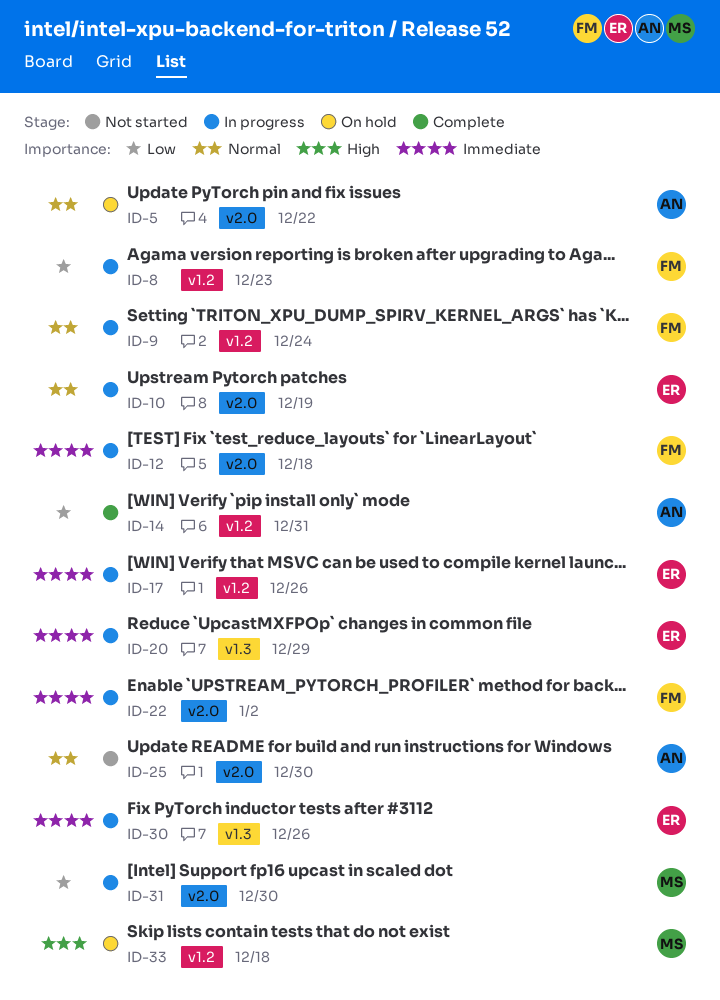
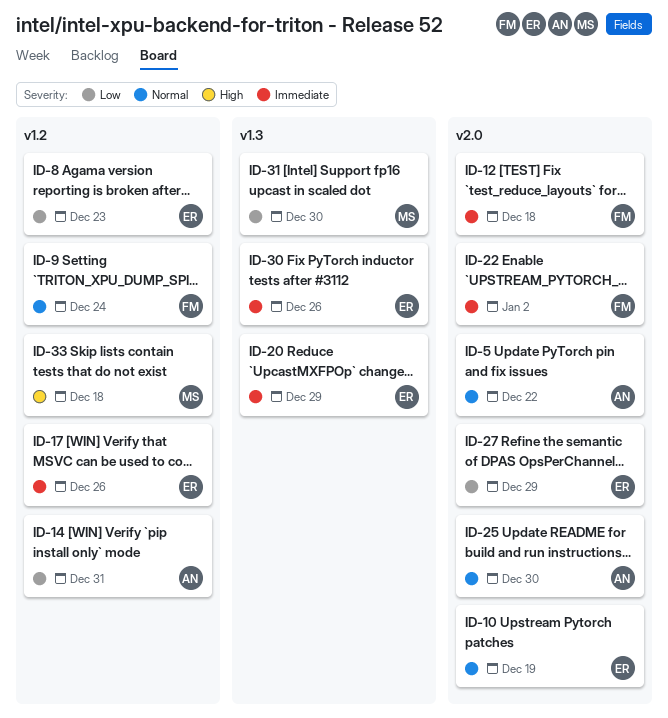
ID-8, owner: FM -> ER
ID-27: none -> present
ID-31, label: v2.0 -> v1.3

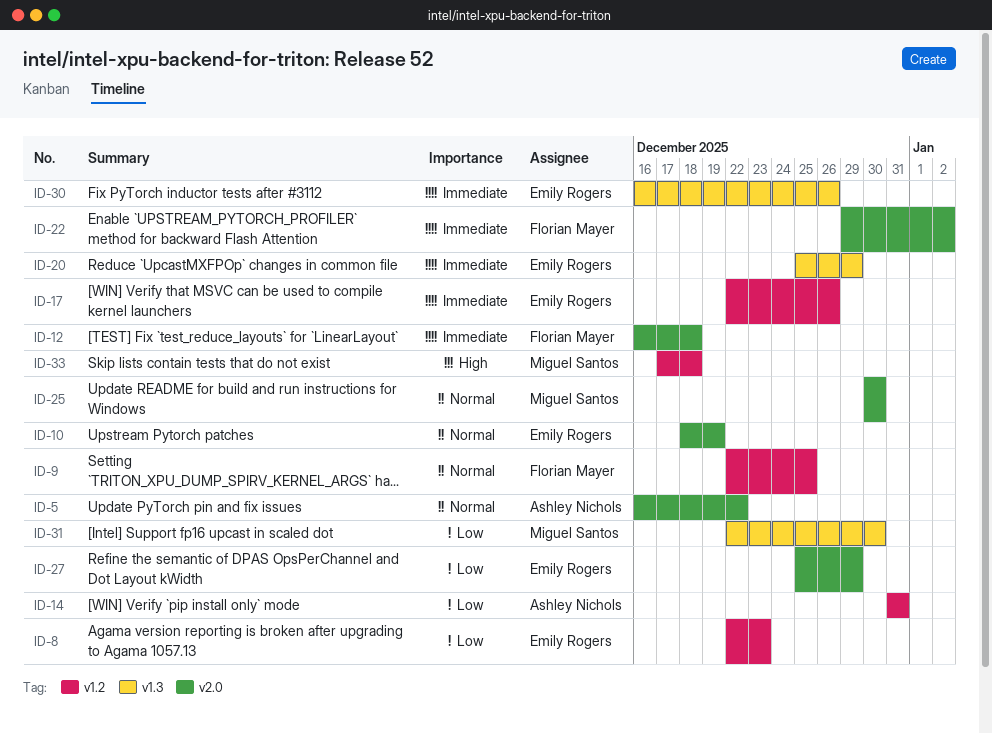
ID-9, due: Dec 24 -> Dec 25
ID-25, owner: Ashley Nichols -> Miguel Santos

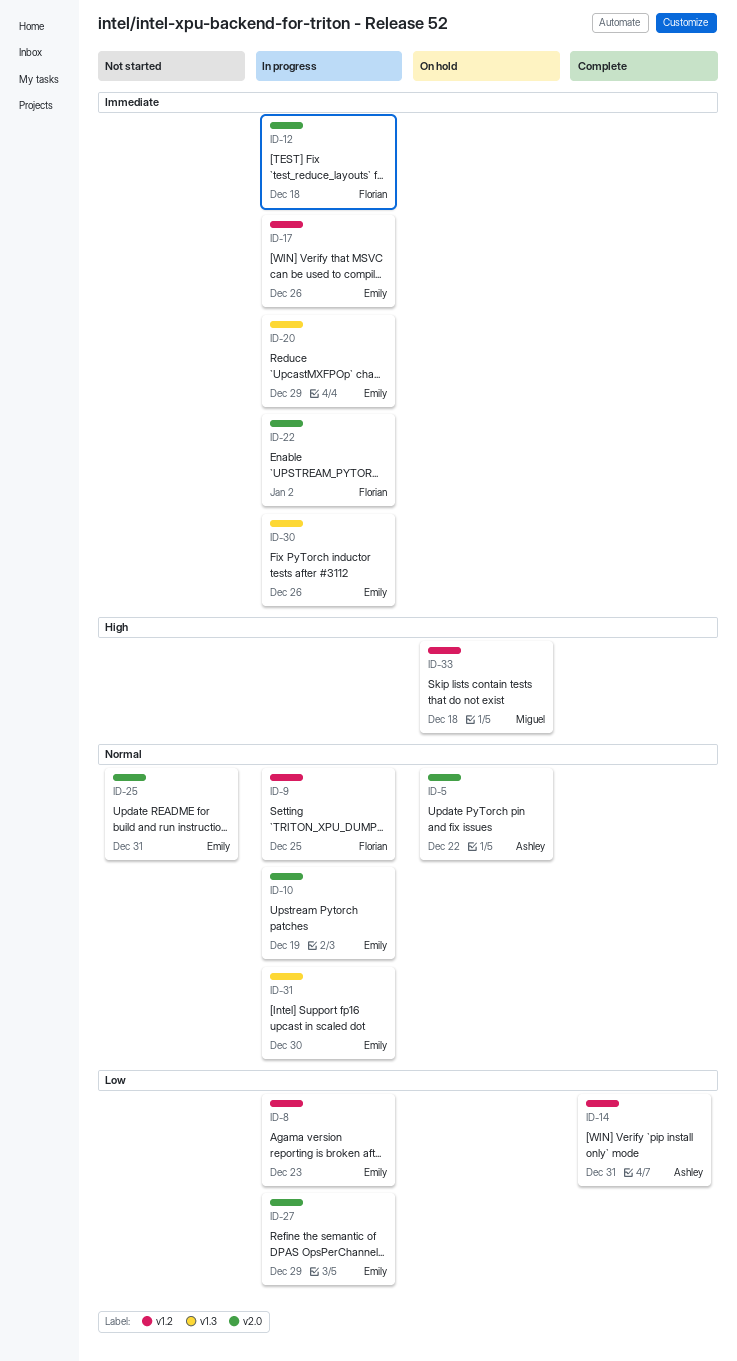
ID-25, owner: Miguel Santos -> Emily Rogers
ID-25, due: Dec 30 -> Dec 31
ID-31, owner: Miguel Santos -> Emily Rogers
ID-31, priority: Low -> Normal

